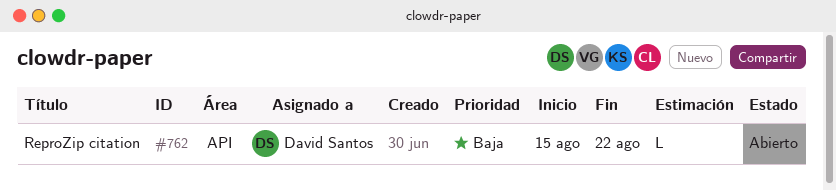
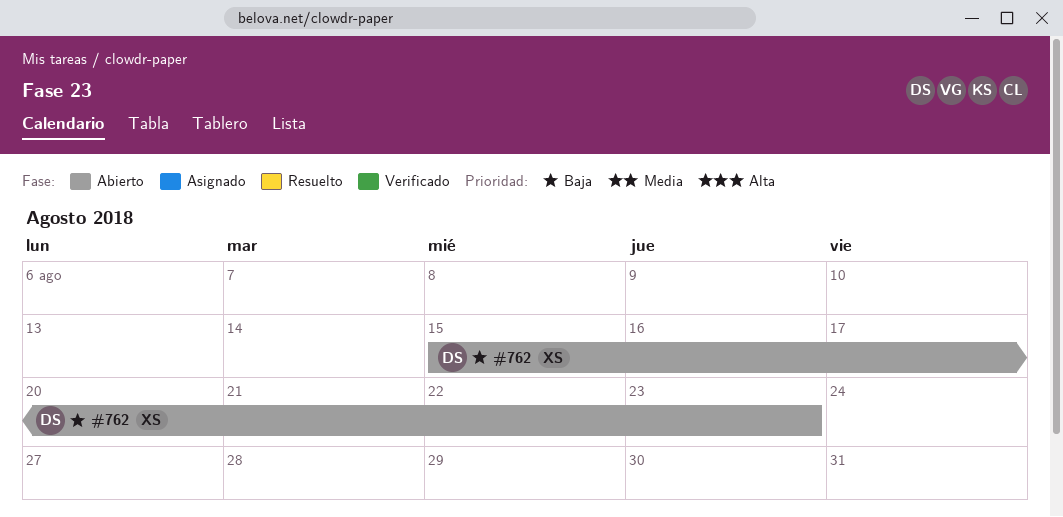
#762, estimate: L -> XS
#762, due: Aug 22 -> Aug 23

